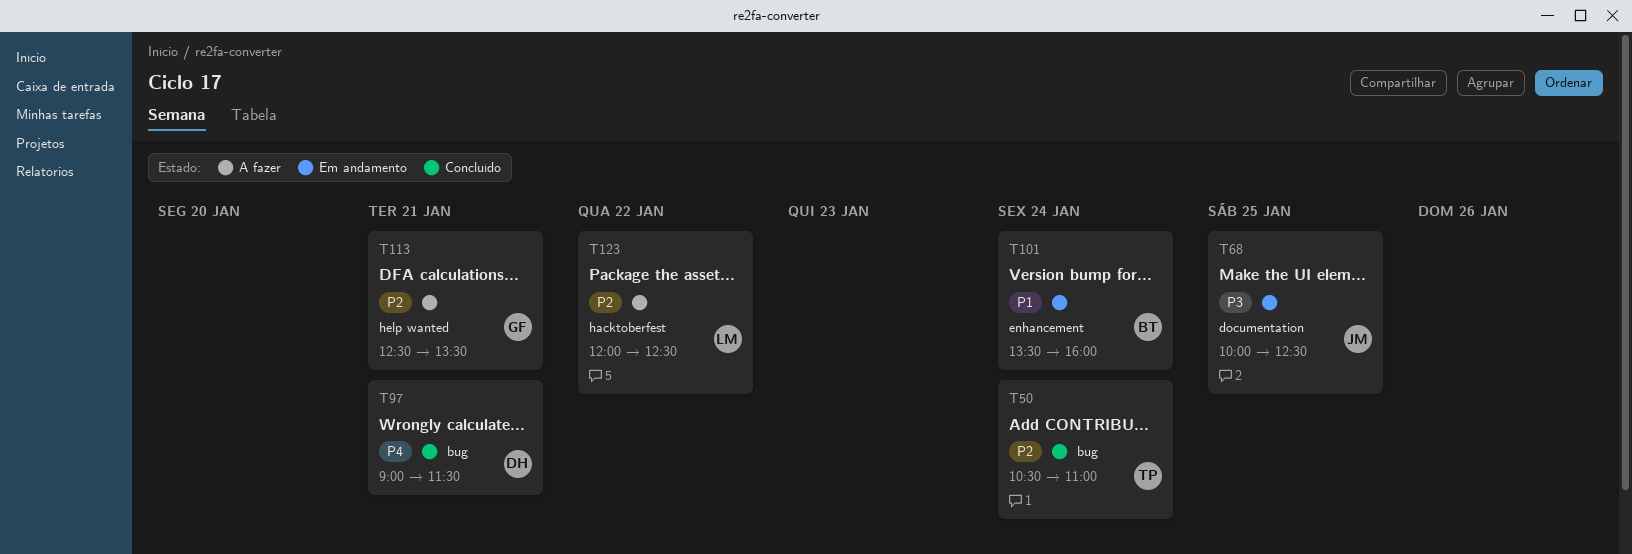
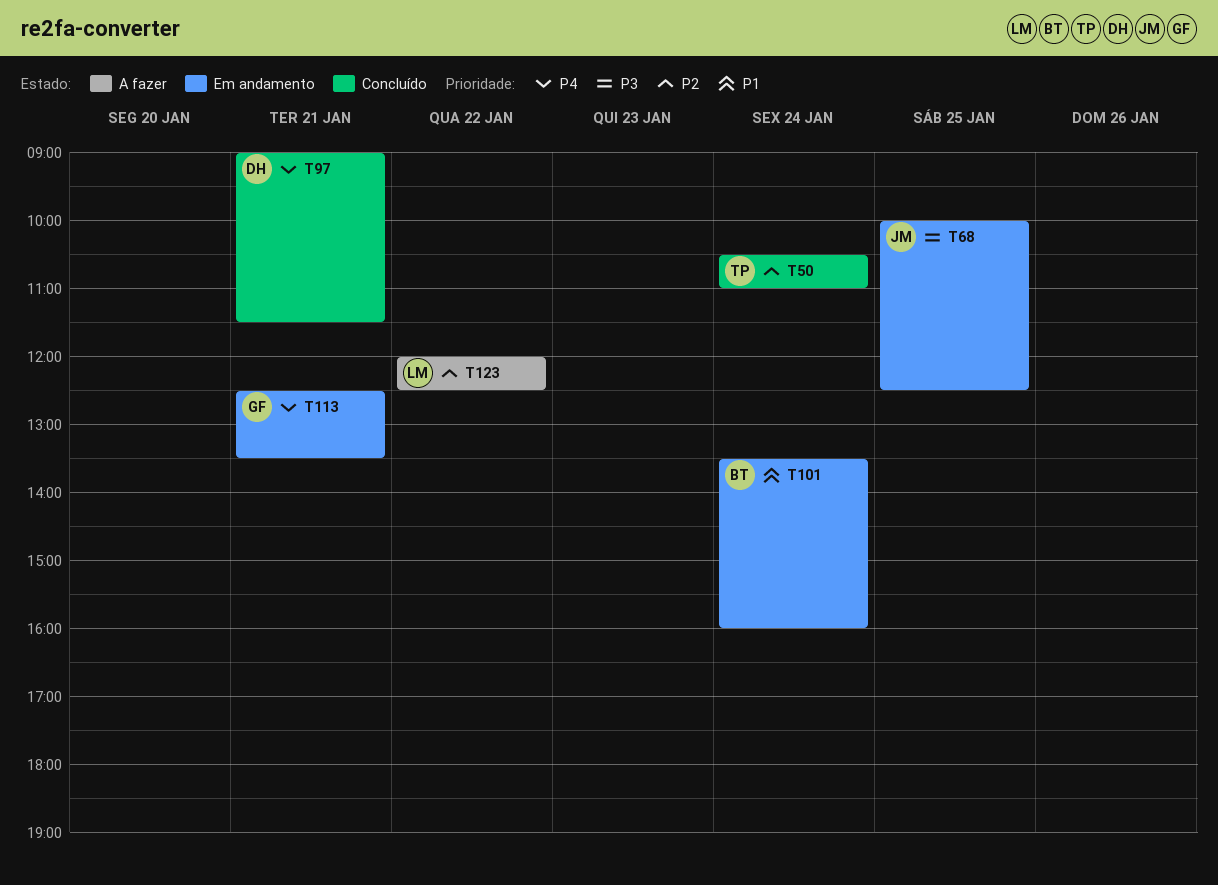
T113, status: A fazer -> Em andamento
T113, priority: P2 -> P4

